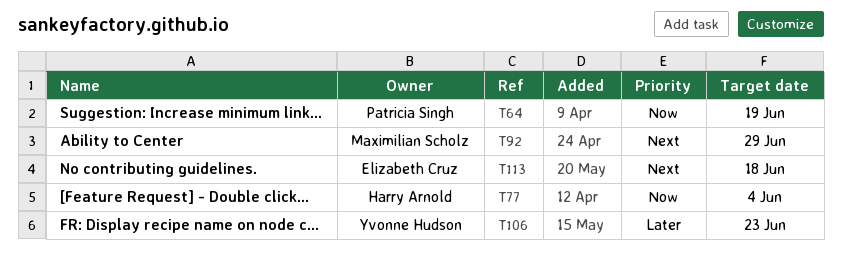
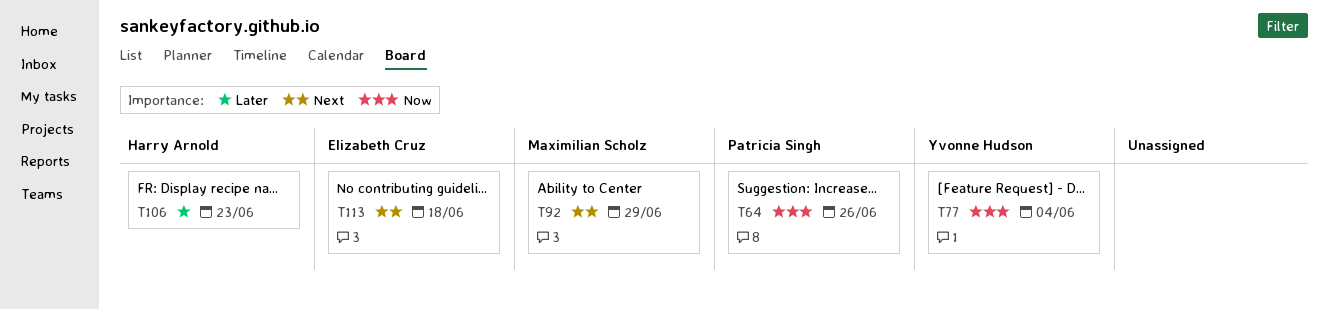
T64, due: Jun 19 -> Jun 26
T77, owner: Harry Arnold -> Yvonne Hudson
T106, owner: Yvonne Hudson -> Harry Arnold

